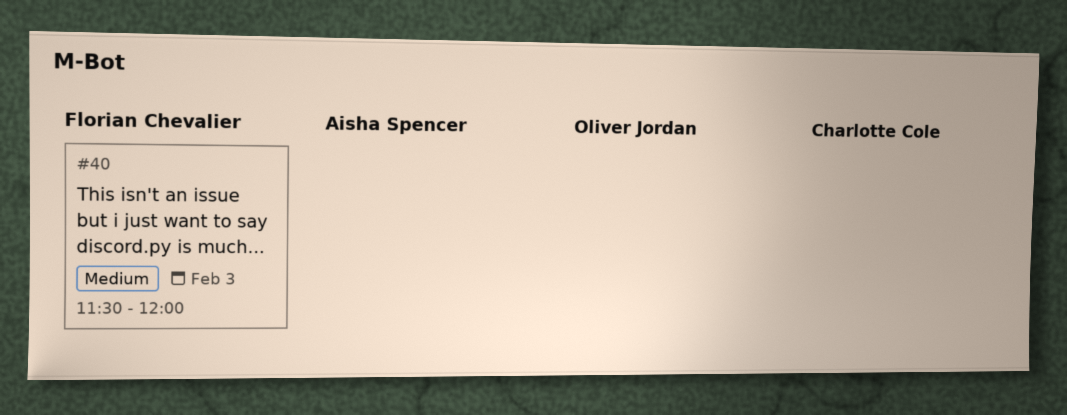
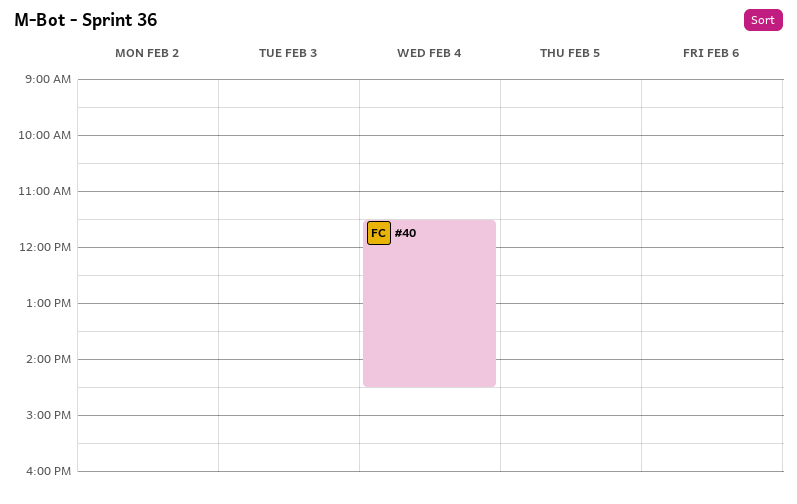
#40, day: Feb 3 -> Feb 4
#40, ends: 12:00 -> 14:30

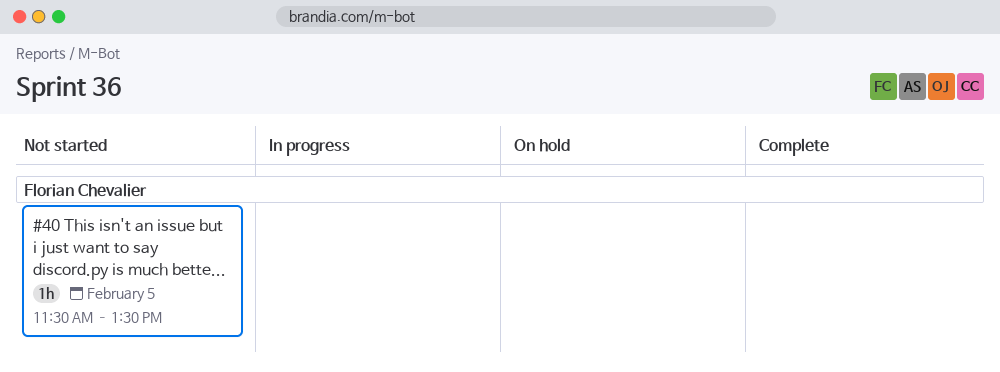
#40, day: Feb 4 -> Feb 5
#40, ends: 14:30 -> 13:30

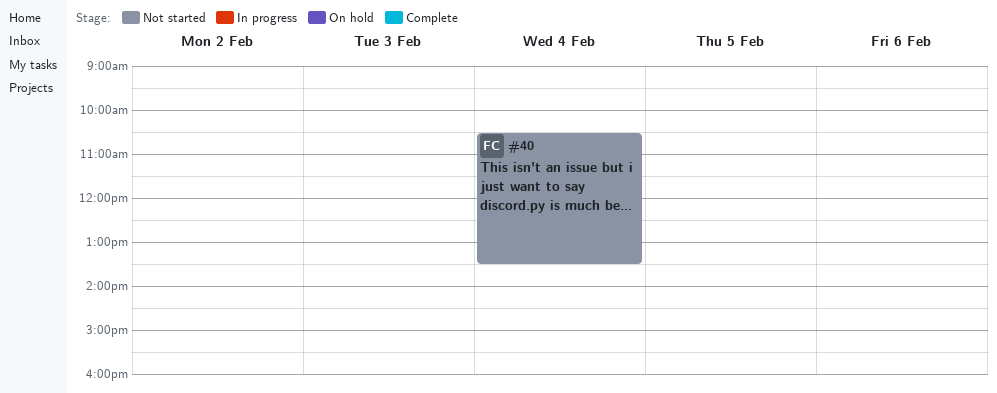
#40, day: Feb 5 -> Feb 4
#40, begins: 11:30 -> 10:30

